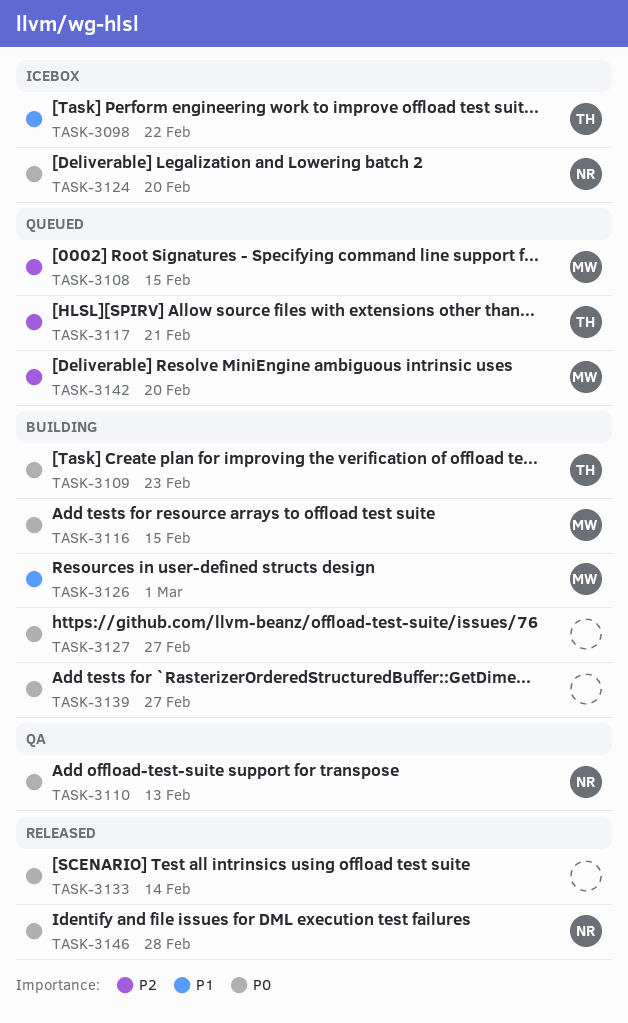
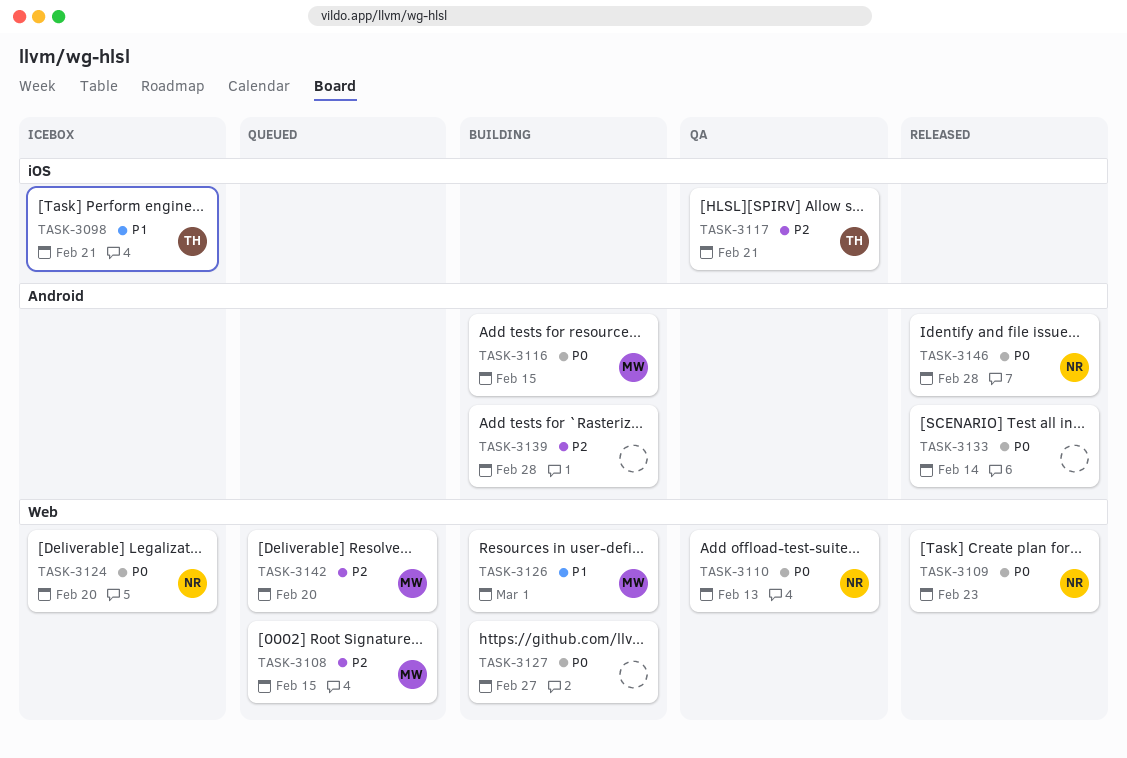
TASK-3098, due: Feb 22 -> Feb 21
TASK-3109, status: Building -> Released
TASK-3109, owner: TH -> NR
TASK-3117, status: Queued -> QA
TASK-3139, priority: P0 -> P2
TASK-3139, due: Feb 27 -> Feb 28

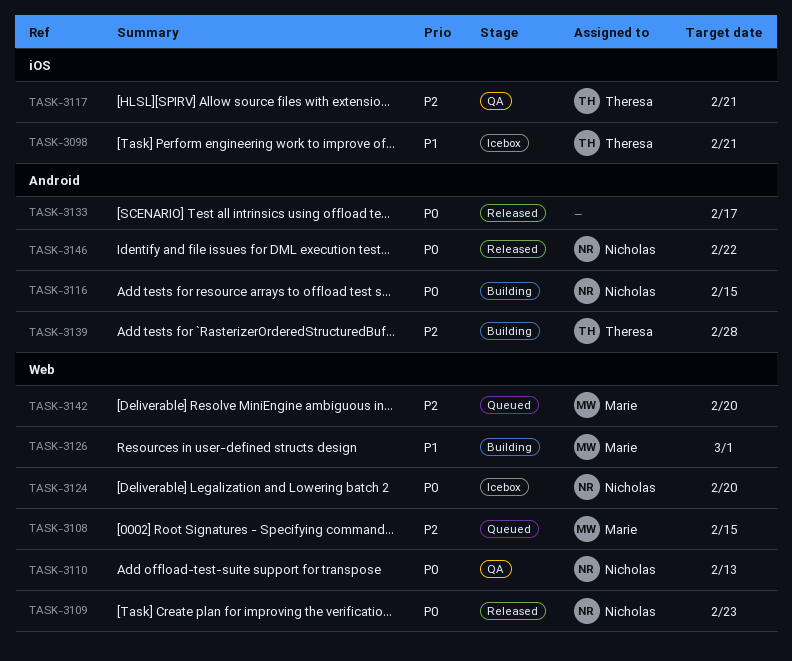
TASK-3116, owner: Marie -> Nicholas
TASK-3127: present -> none
TASK-3133, due: Feb 14 -> Feb 17
TASK-3139, owner: none -> Theresa
TASK-3146, due: Feb 28 -> Feb 22

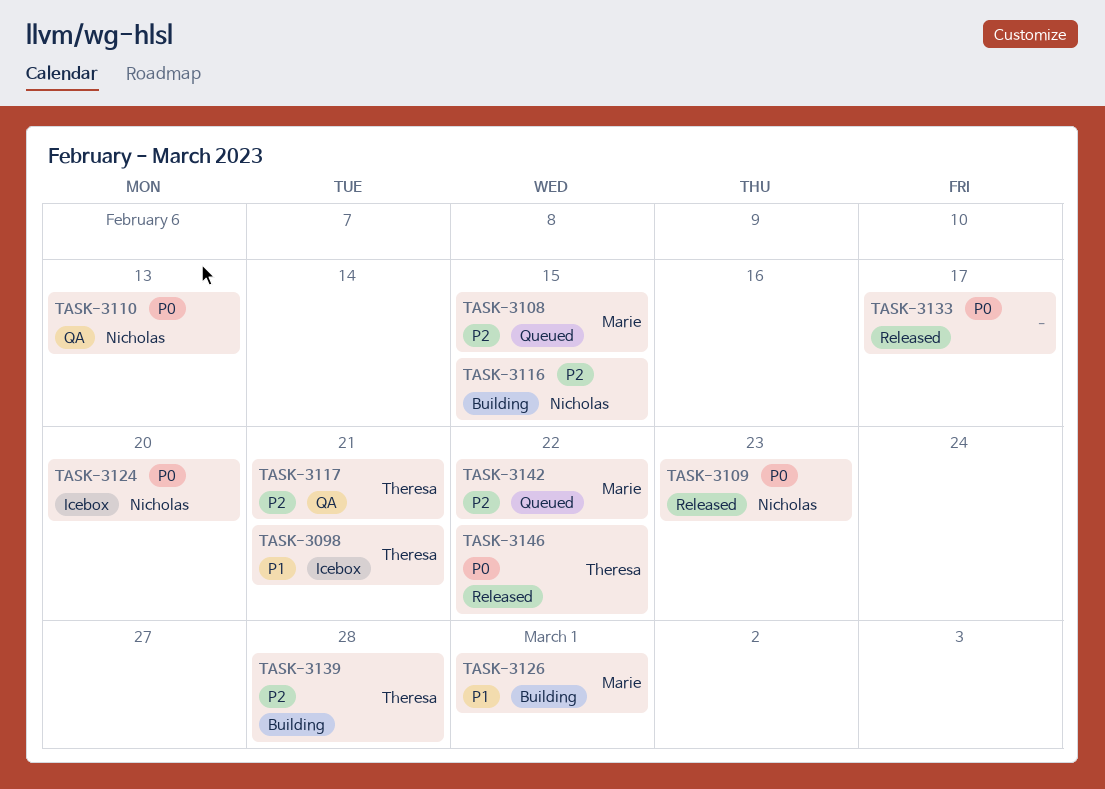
TASK-3116, priority: P0 -> P2
TASK-3142, due: Feb 20 -> Feb 22
TASK-3146, owner: Nicholas -> Theresa

